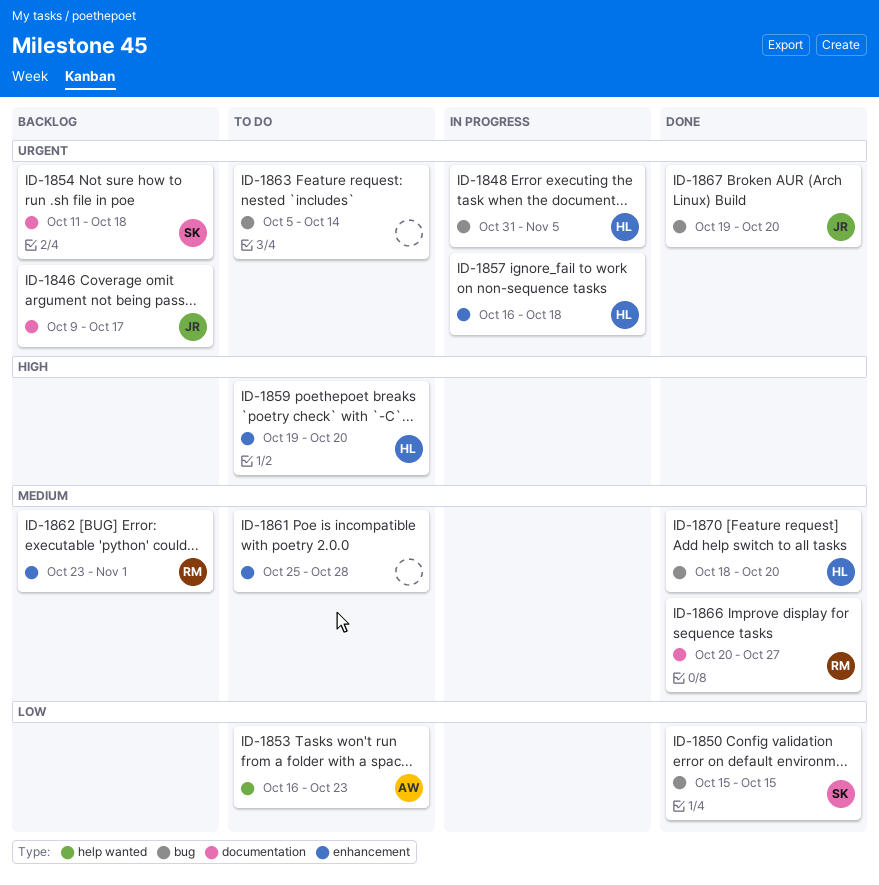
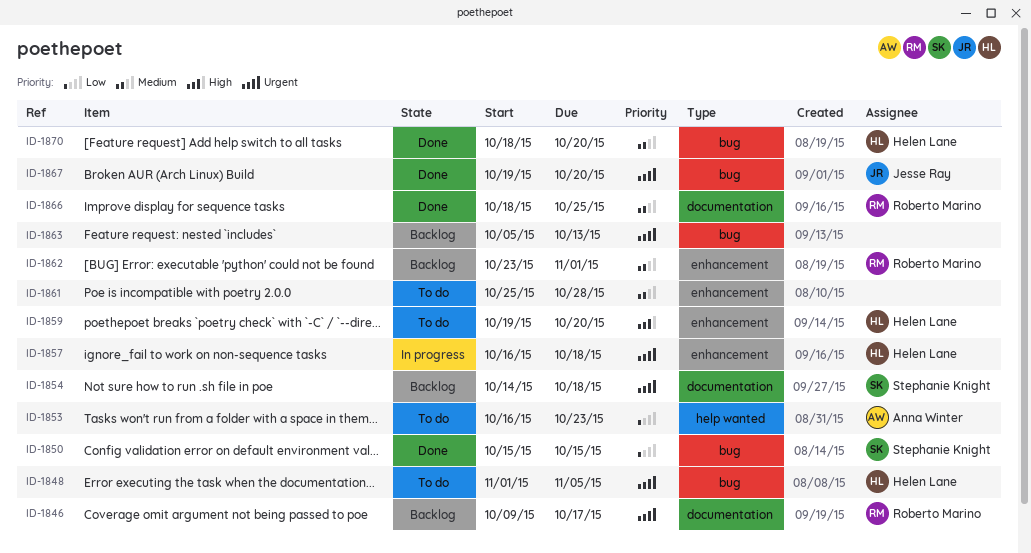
ID-1846, owner: Jesse Ray -> Roberto Marino
ID-1848, status: In progress -> To do
ID-1848, start: Oct 31 -> Nov 1
ID-1854, start: Oct 11 -> Oct 14
ID-1863, status: To do -> Backlog
ID-1863, due: Oct 14 -> Oct 13
ID-1866, start: Oct 20 -> Oct 18
ID-1866, due: Oct 27 -> Oct 25

